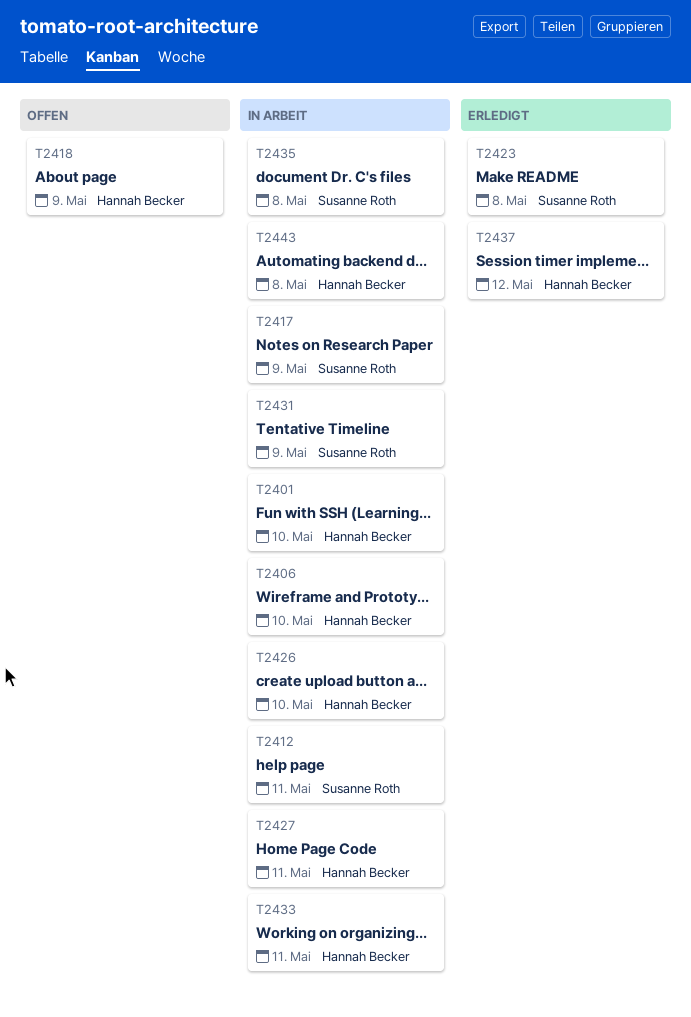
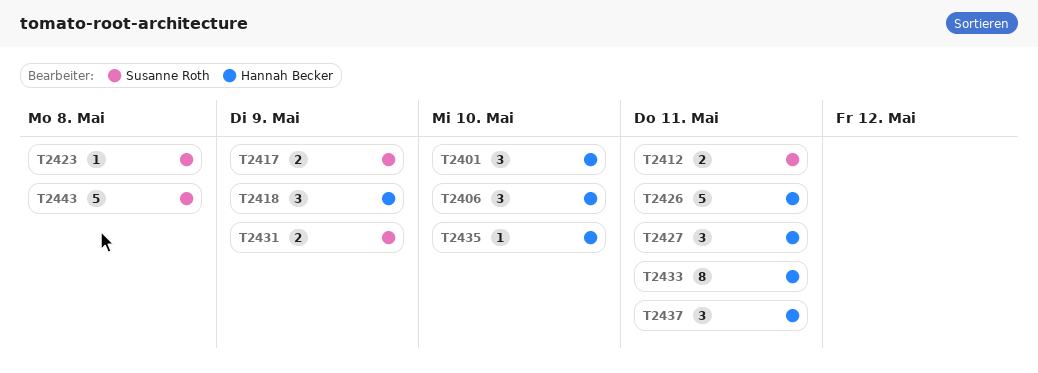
T2426, due: May 10 -> May 11
T2435, owner: Susanne Roth -> Hannah Becker
T2435, due: May 8 -> May 10
T2437, due: May 12 -> May 11
T2443, owner: Hannah Becker -> Susanne Roth

